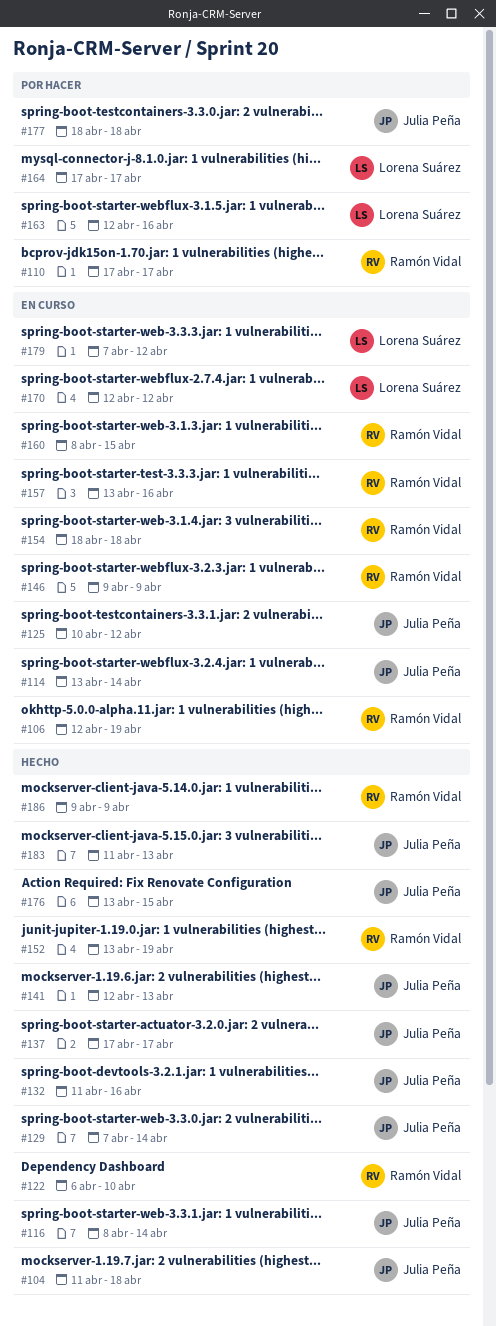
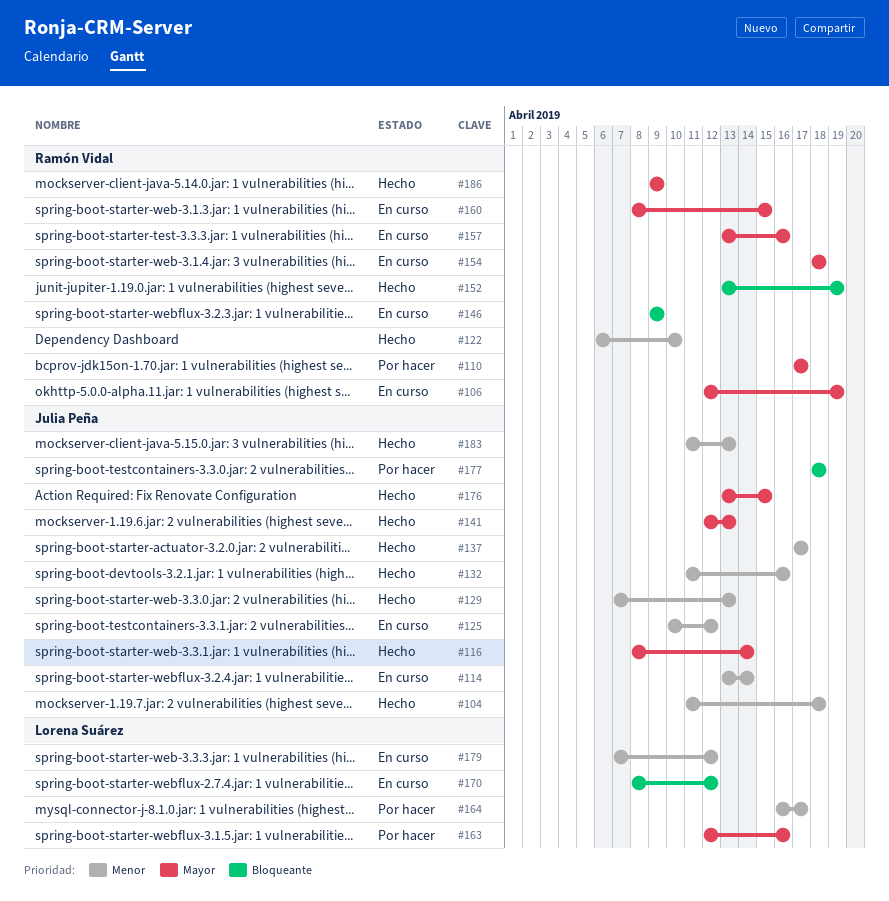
#129, due: Apr 14 -> Apr 13
#164, start: Apr 17 -> Apr 16
#170, start: Apr 12 -> Apr 8

